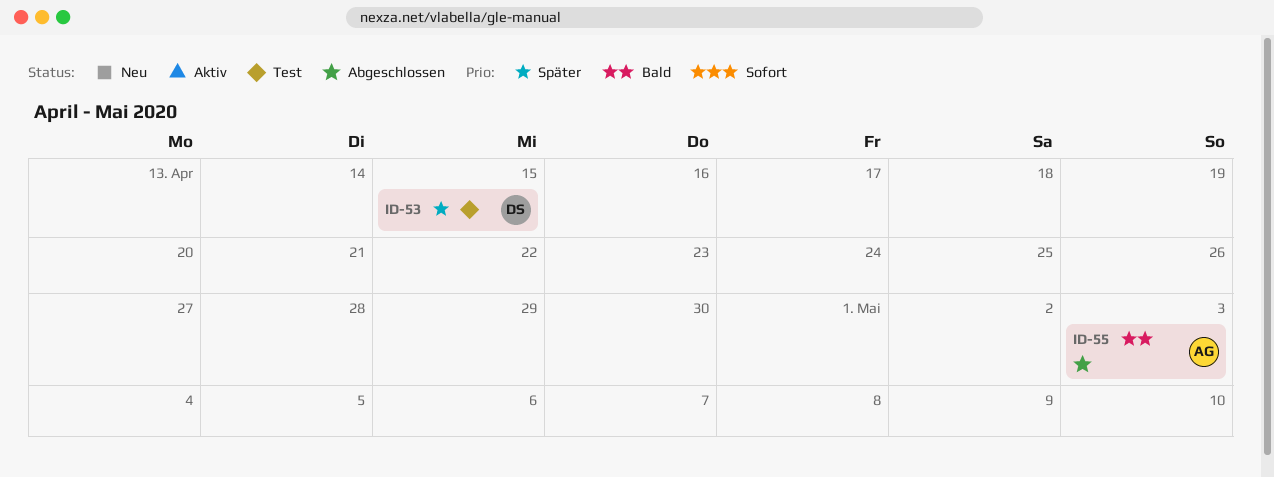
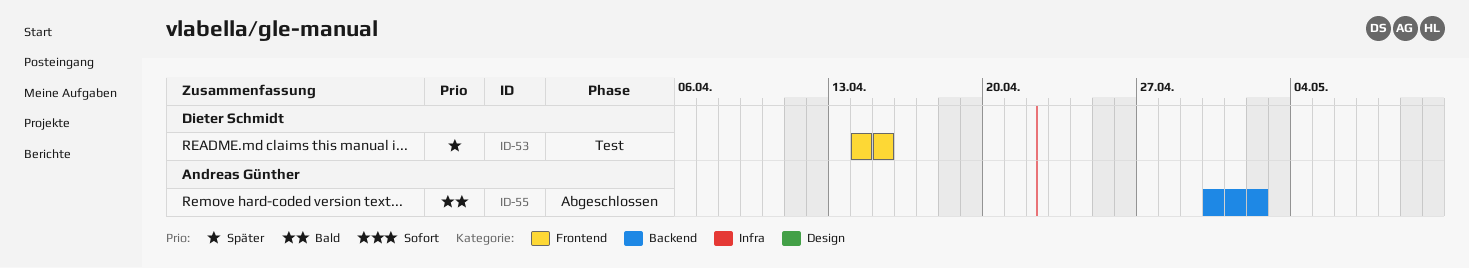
ID-55, due: May 3 -> May 2

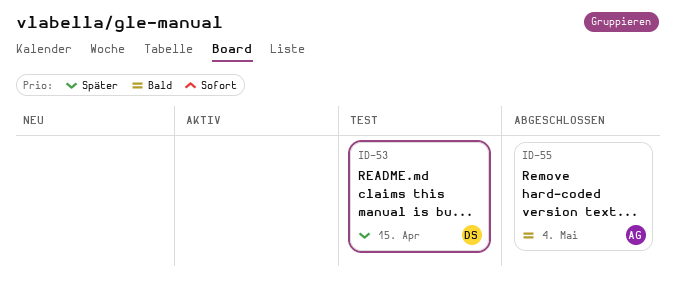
ID-55, due: May 2 -> May 4

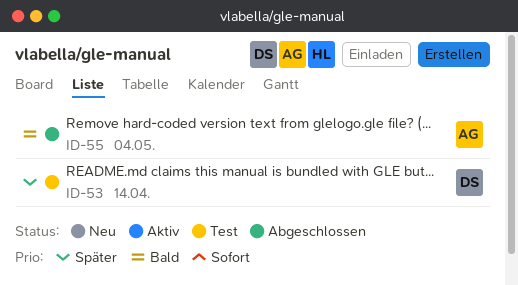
ID-53, due: Apr 15 -> Apr 14

